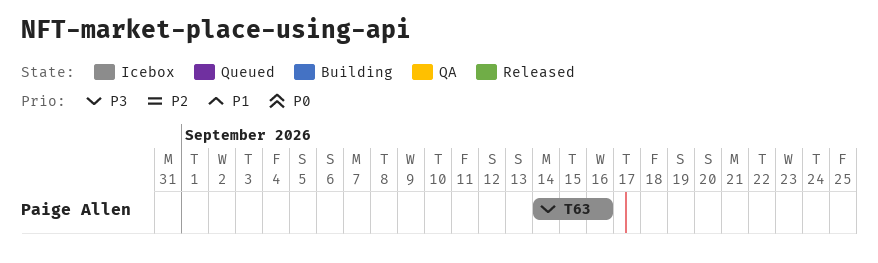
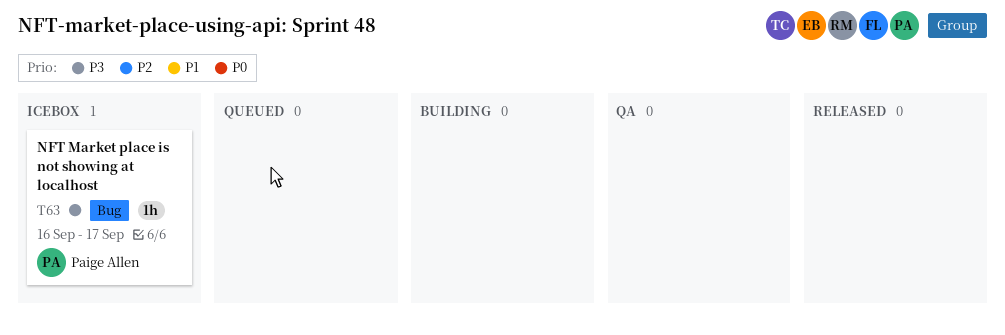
T63, start: Sep 14 -> Sep 16
T63, due: Sep 16 -> Sep 17

